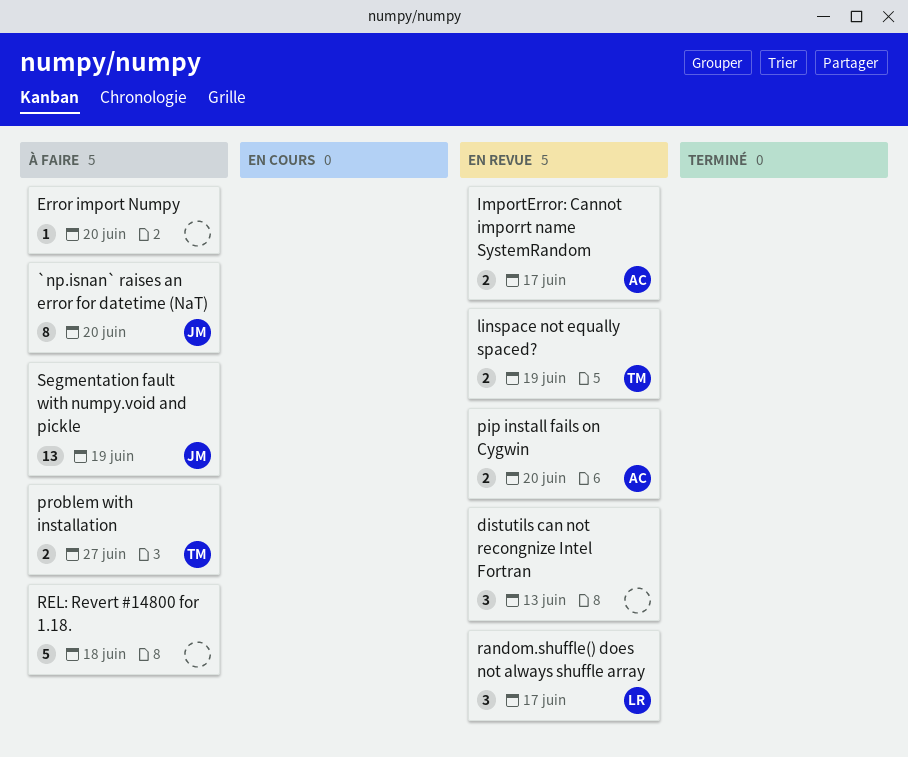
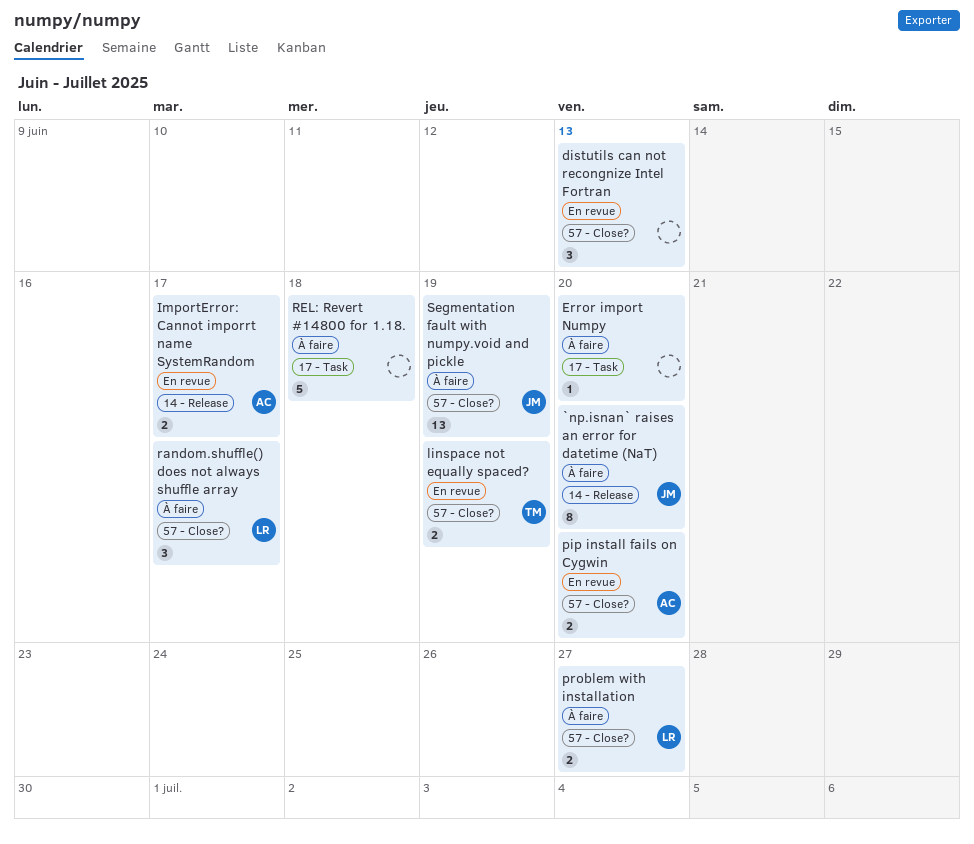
problem with installation, owner: TM -> LR
random.shuffle() does not always shuffle array, status: En revue -> À faire

